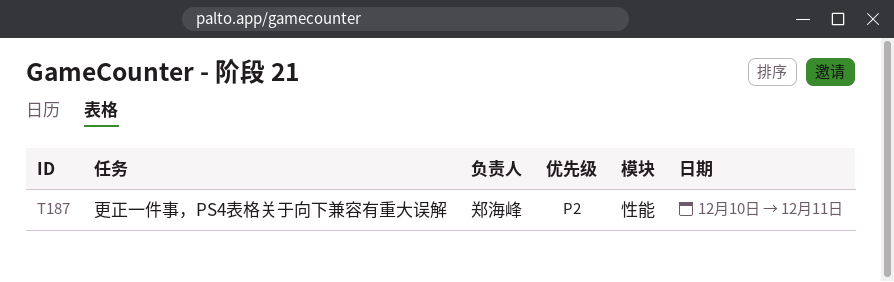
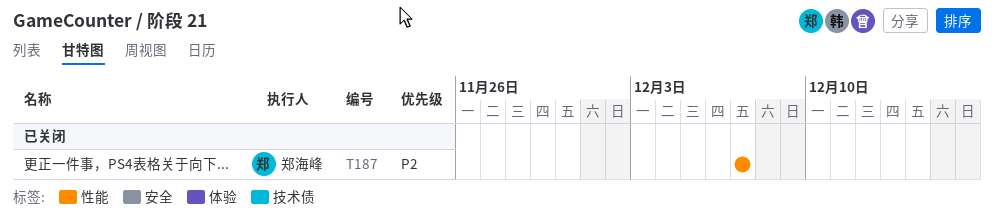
T187, start: Dec 10 -> Dec 7
T187, due: Dec 11 -> Dec 7

